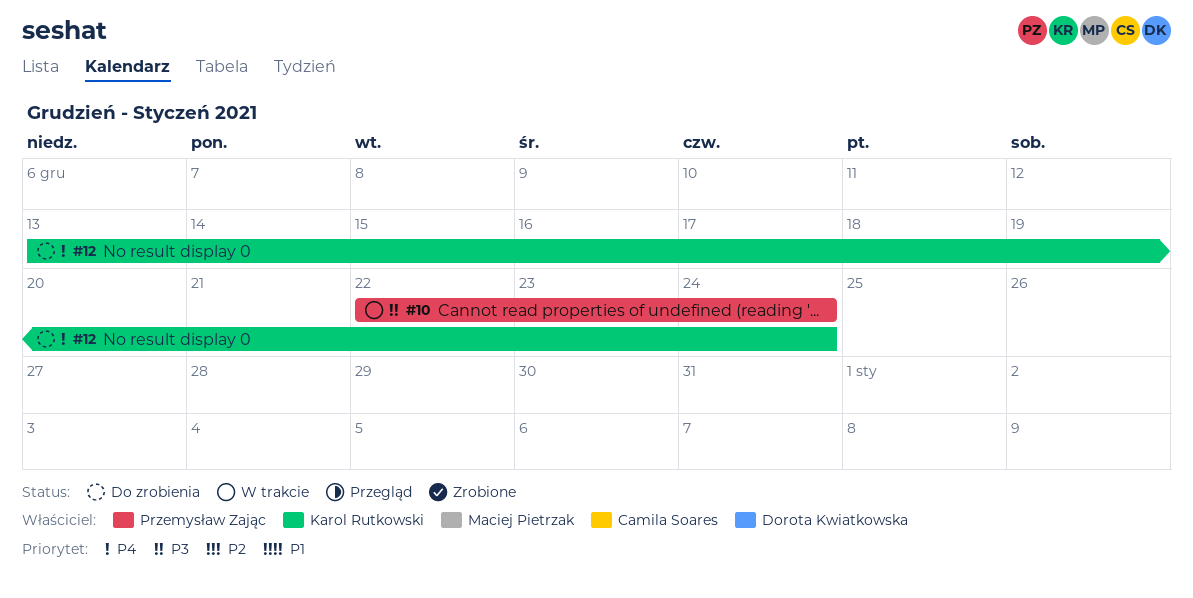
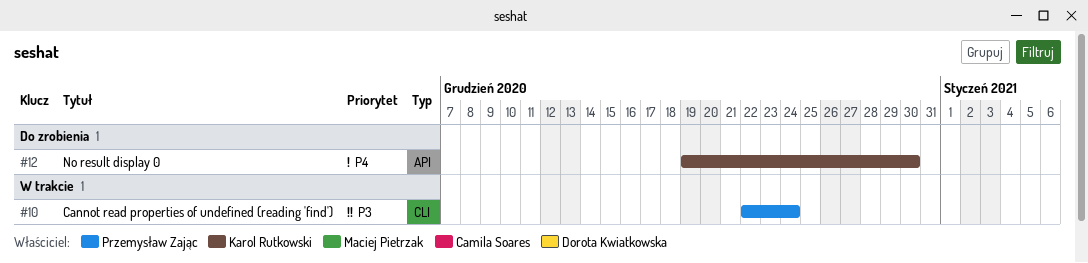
#12, start: Dec 13 -> Dec 19
#12, due: Dec 24 -> Dec 30

